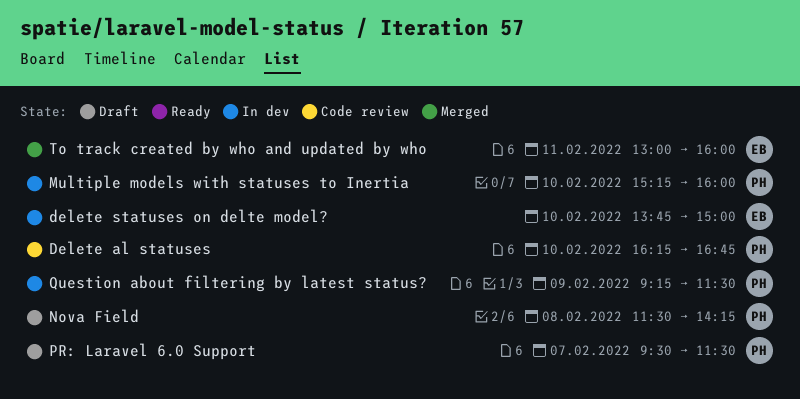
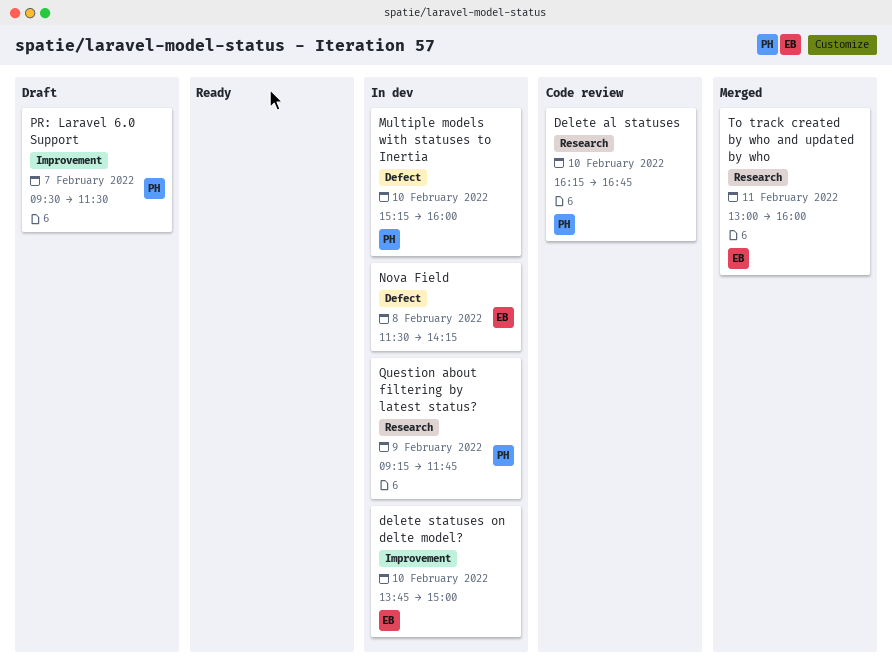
Nova Field, status: Draft -> In dev
Nova Field, owner: PH -> EB
Question about filtering by latest status?, ends: 11:30 -> 11:45

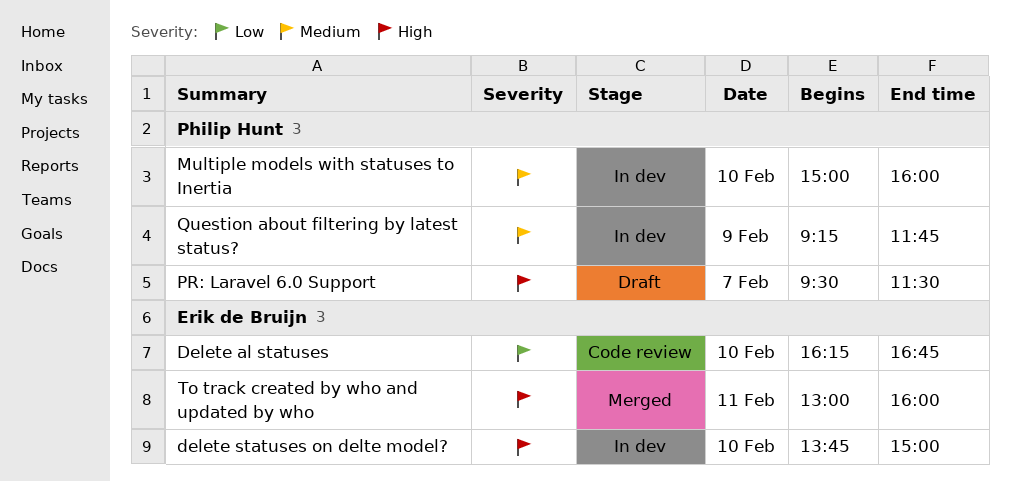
Delete al statuses, owner: Philip Hunt -> Erik de Bruijn
Multiple models with statuses to Inertia, begins: 15:15 -> 15:00
Nova Field: present -> none

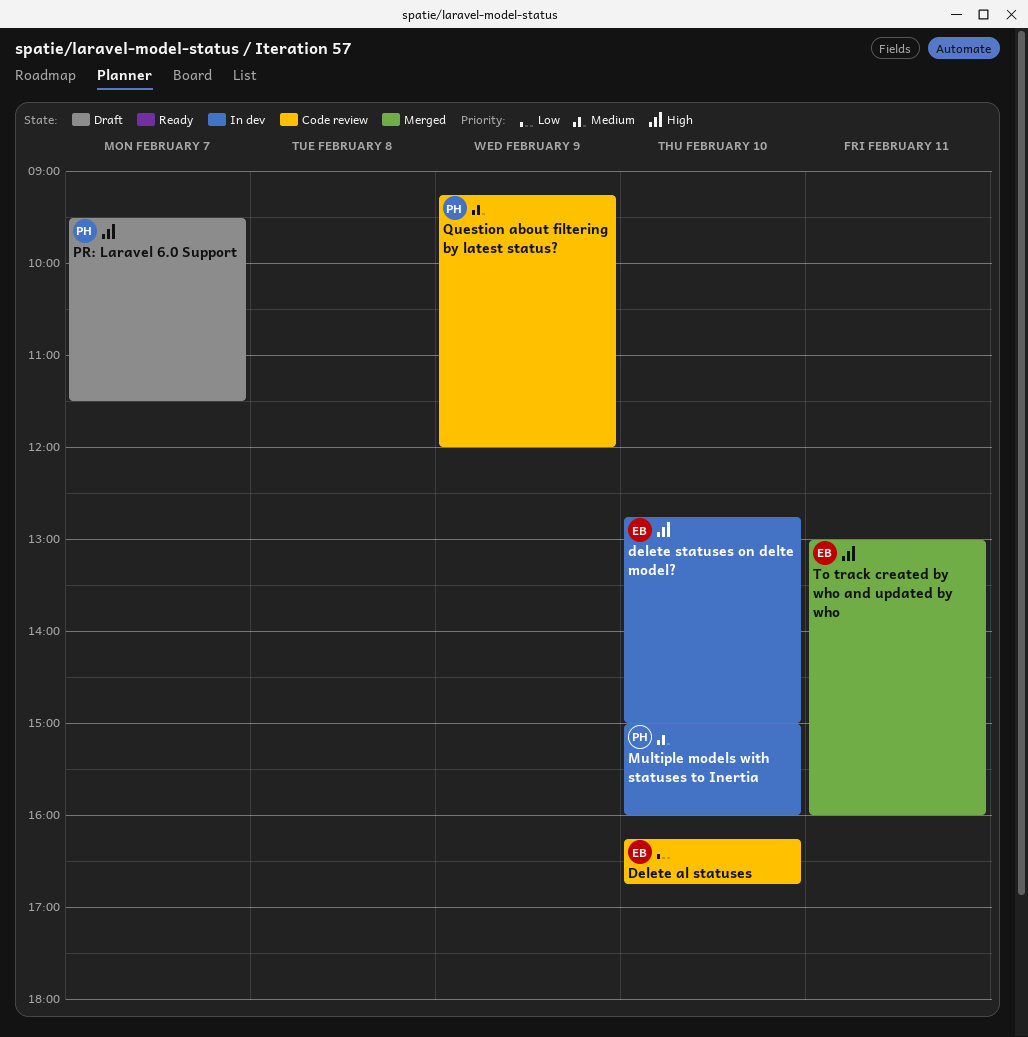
delete statuses on delte model?, begins: 13:45 -> 12:45
Question about filtering by latest status?, status: In dev -> Code review
Question about filtering by latest status?, ends: 11:45 -> 12:00

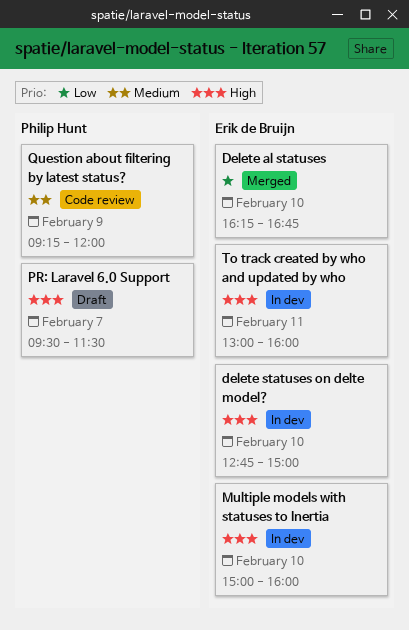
Delete al statuses, status: Code review -> Merged
Multiple models with statuses to Inertia, owner: Philip Hunt -> Erik de Bruijn
Multiple models with statuses to Inertia, priority: Medium -> High
To track created by who and updated by who, status: Merged -> In dev

